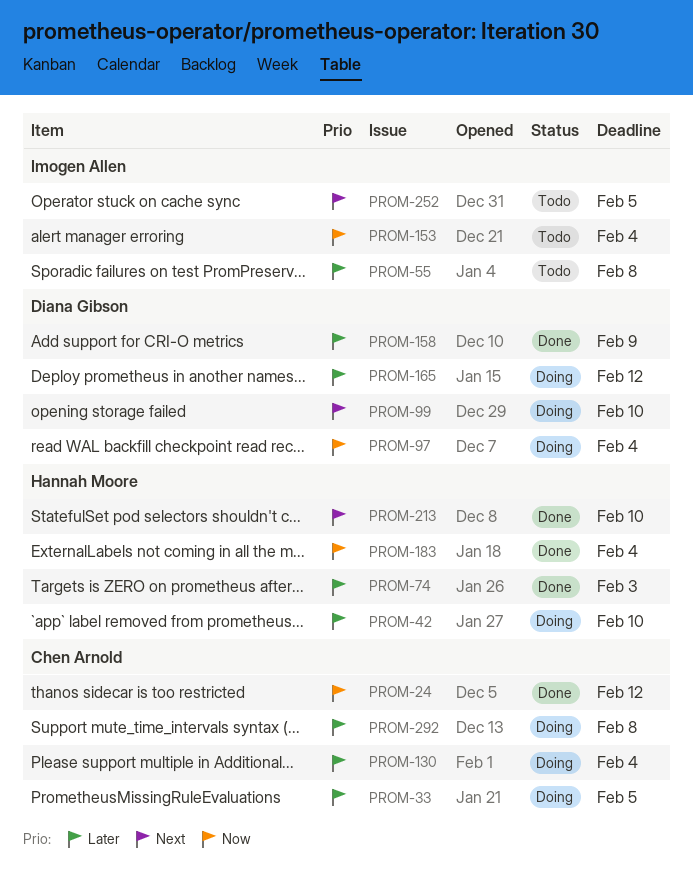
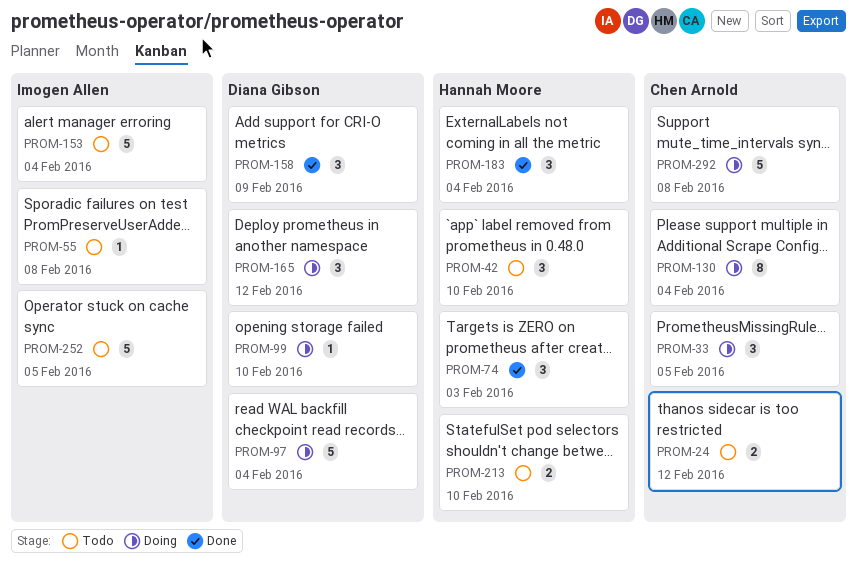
PROM-24, status: Done -> Todo
PROM-42, status: Doing -> Todo
PROM-213, status: Done -> Todo

